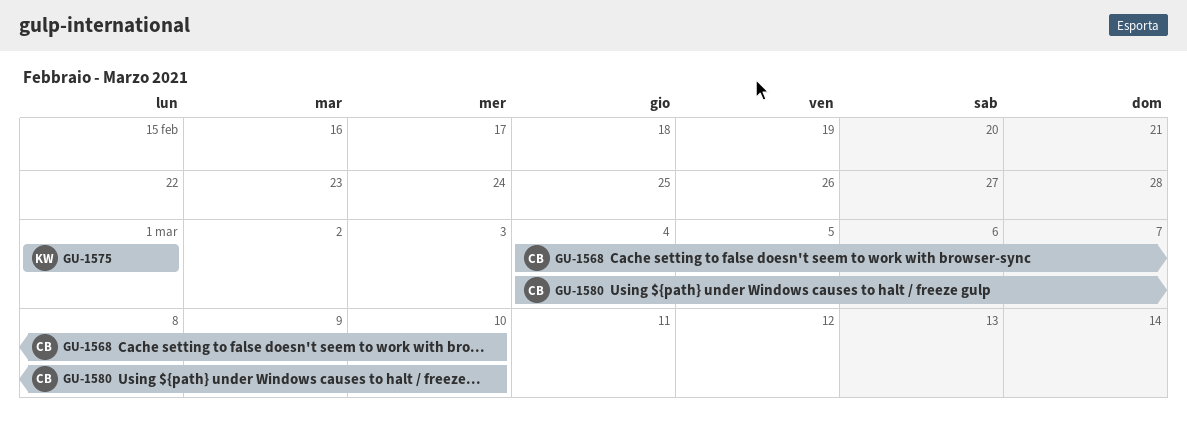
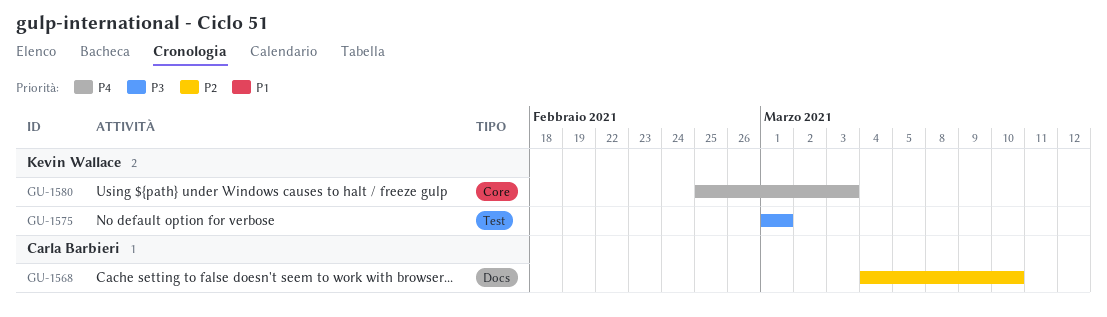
GU-1580, owner: Carla Barbieri -> Kevin Wallace
GU-1580, start: Mar 4 -> Feb 25
GU-1580, due: Mar 10 -> Mar 3

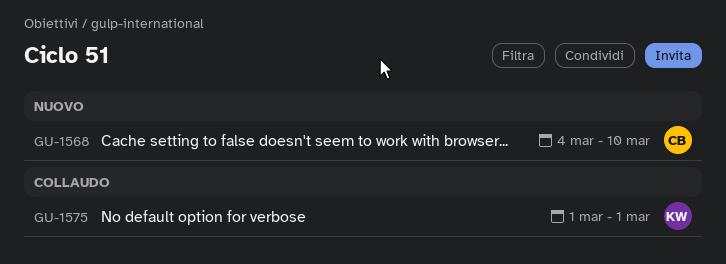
GU-1580: present -> none

